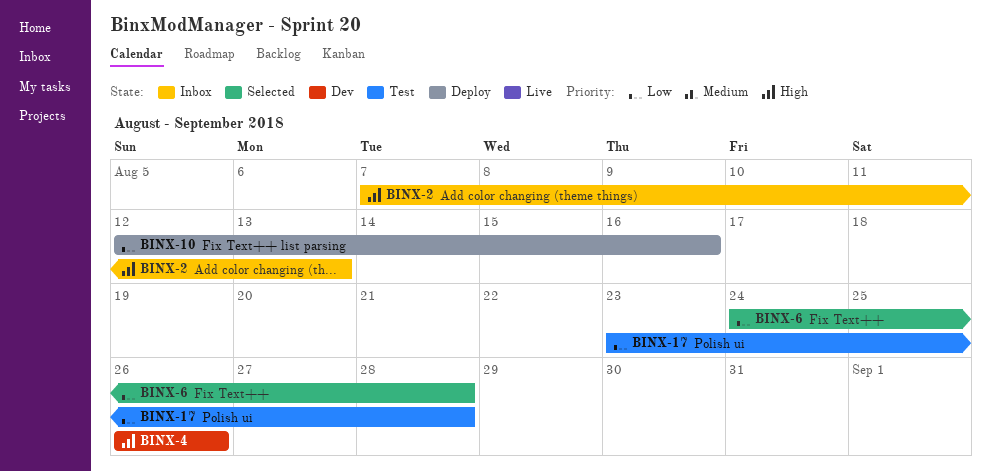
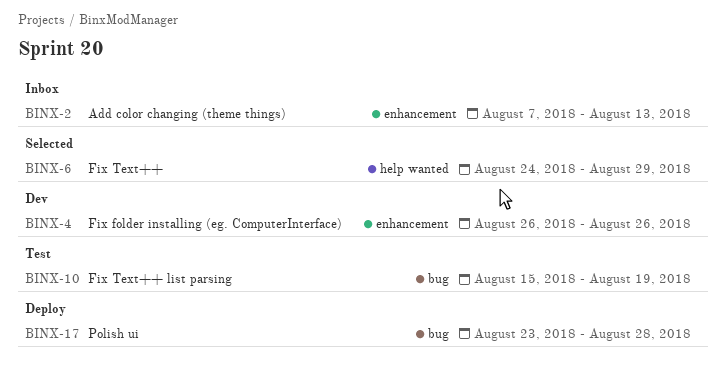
BINX-6, due: Aug 28 -> Aug 29
BINX-10, status: Deploy -> Test
BINX-10, start: Aug 12 -> Aug 15
BINX-10, due: Aug 16 -> Aug 19
BINX-17, status: Test -> Deploy

